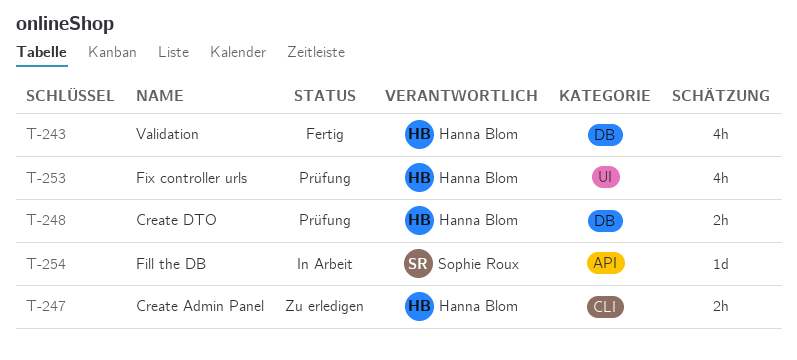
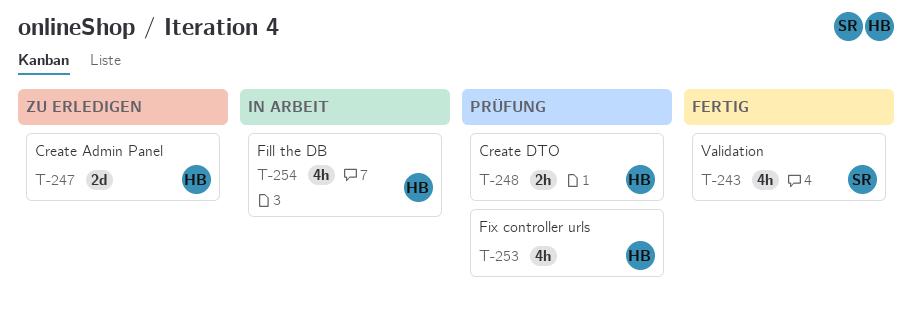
T-243, owner: Hanna Blom -> Sophie Roux
T-247, estimate: 2h -> 2d
T-254, owner: Sophie Roux -> Hanna Blom
T-254, estimate: 1d -> 4h

